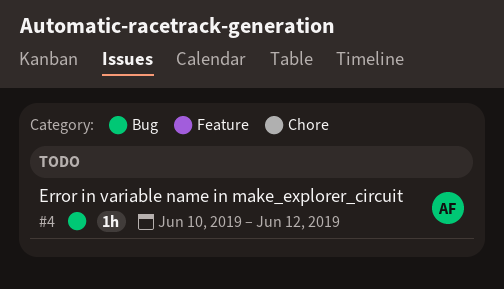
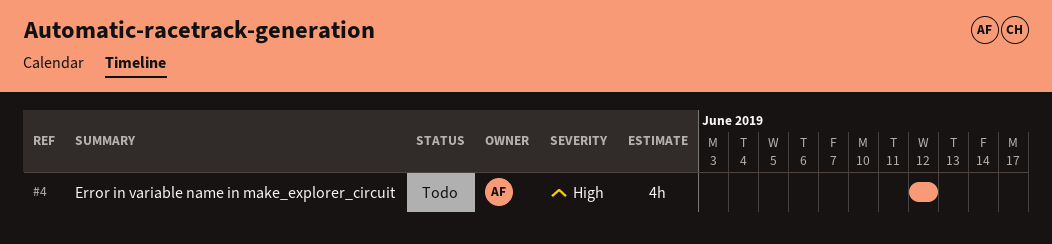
#4, estimate: 1h -> 4h
#4, start: Jun 10 -> Jun 12

